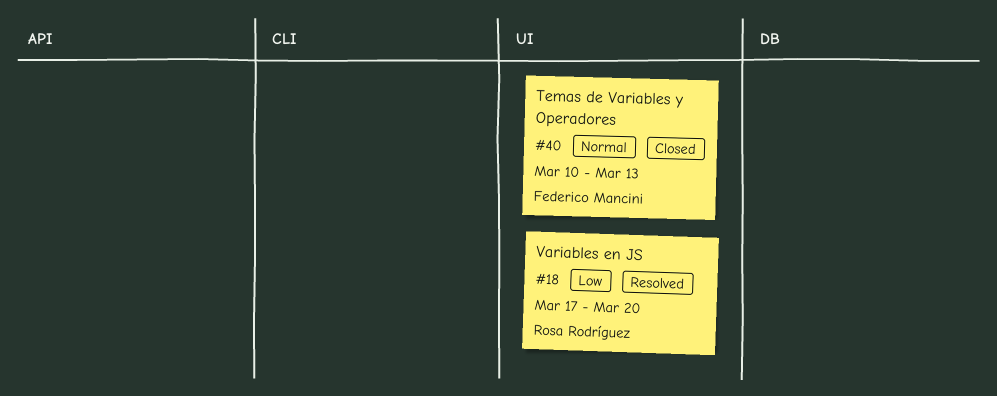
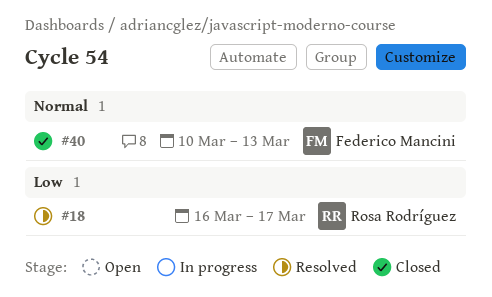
#18, start: Mar 17 -> Mar 16
#18, due: Mar 20 -> Mar 17

